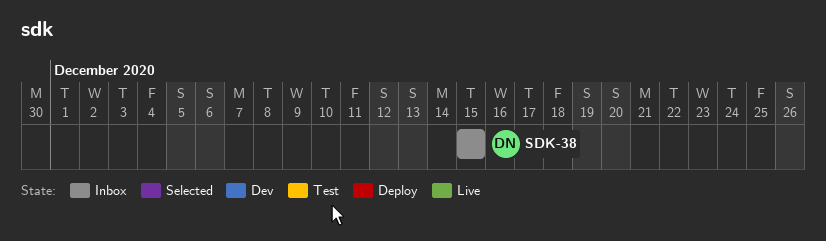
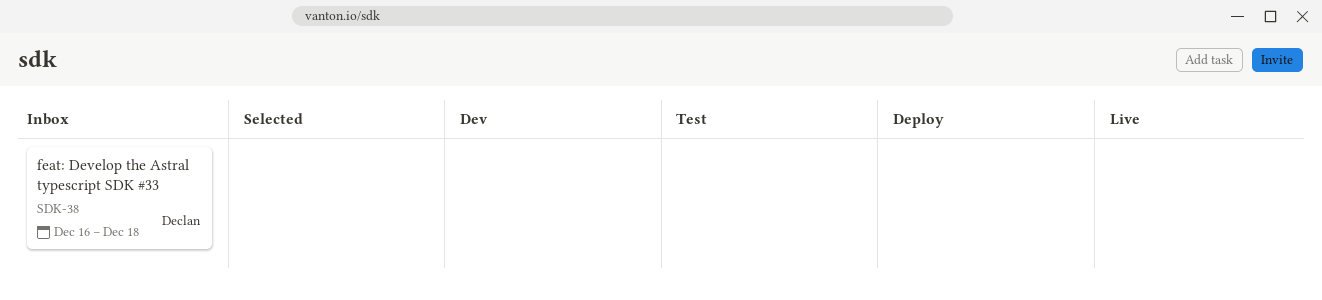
SDK-38, start: Dec 15 -> Dec 16
SDK-38, due: Dec 15 -> Dec 18

